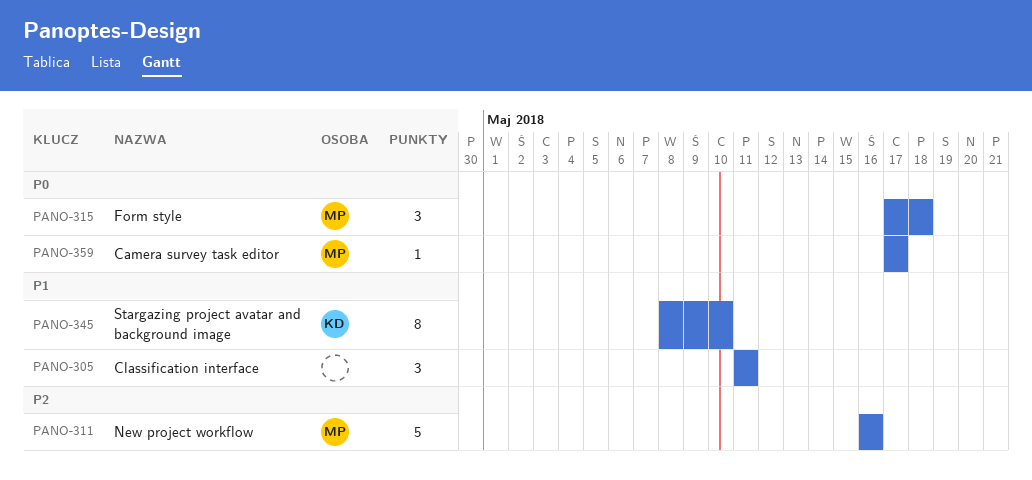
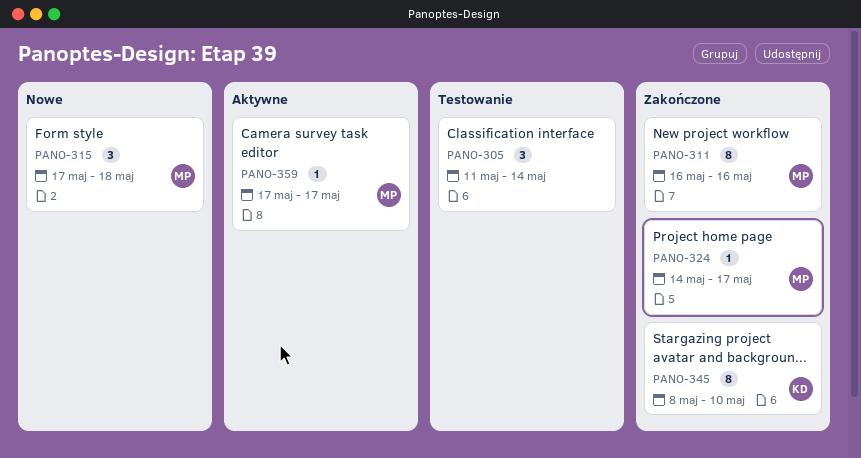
PANO-305, due: May 11 -> May 14
PANO-311, estimate: 5 -> 8
PANO-324: none -> present

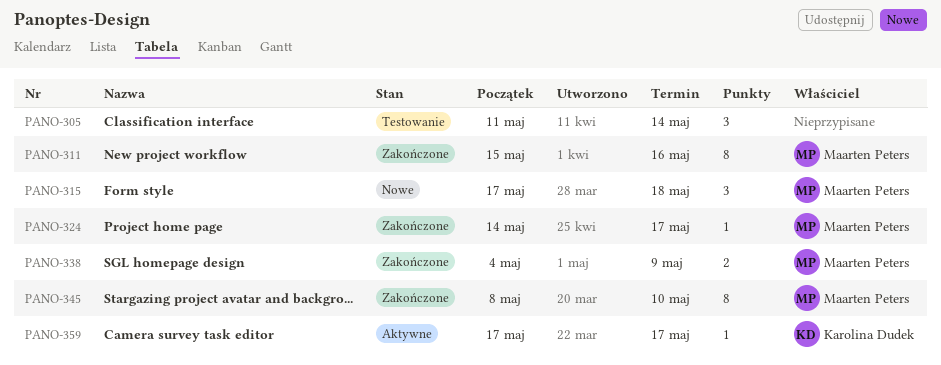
PANO-311, start: May 16 -> May 15
PANO-338: none -> present
PANO-345, owner: Karolina Dudek -> Maarten Peters
PANO-359, owner: Maarten Peters -> Karolina Dudek

